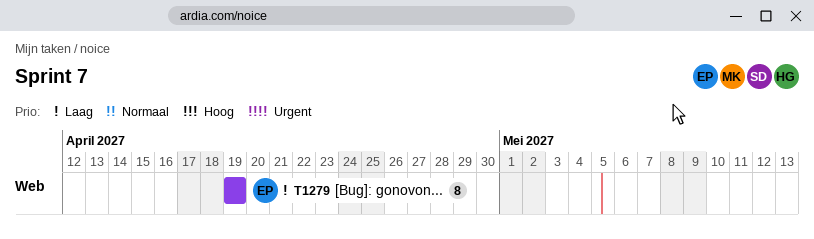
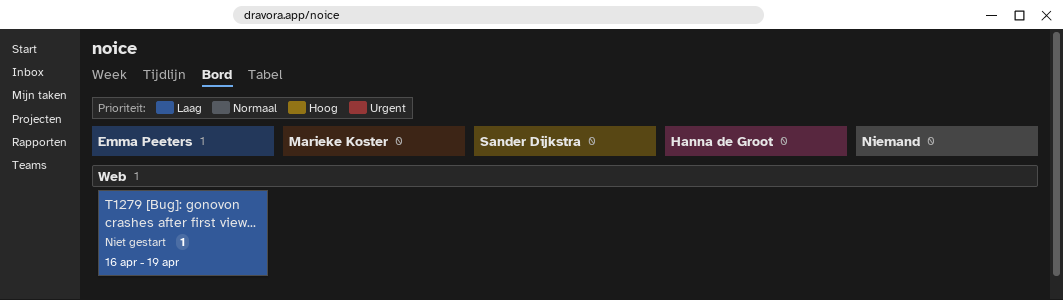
T1279, estimate: 8 -> 1
T1279, start: Apr 19 -> Apr 16

